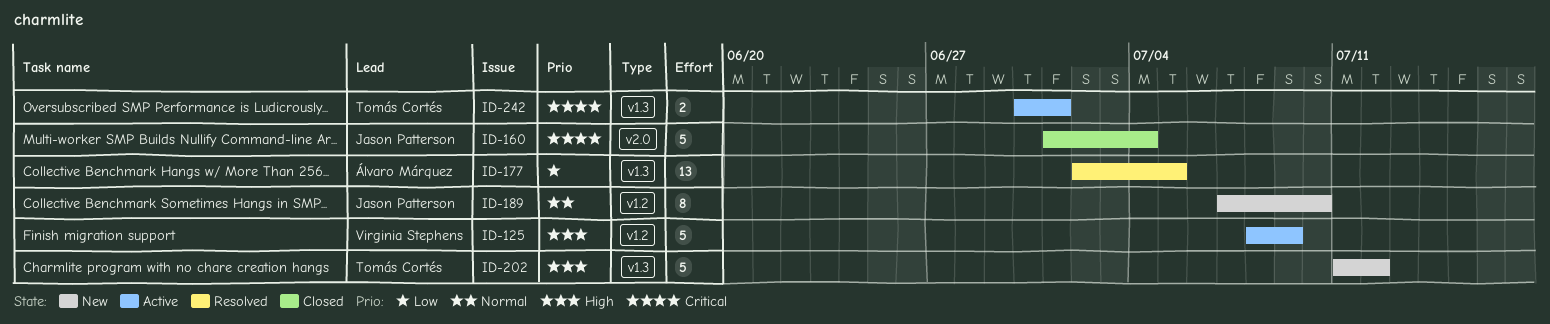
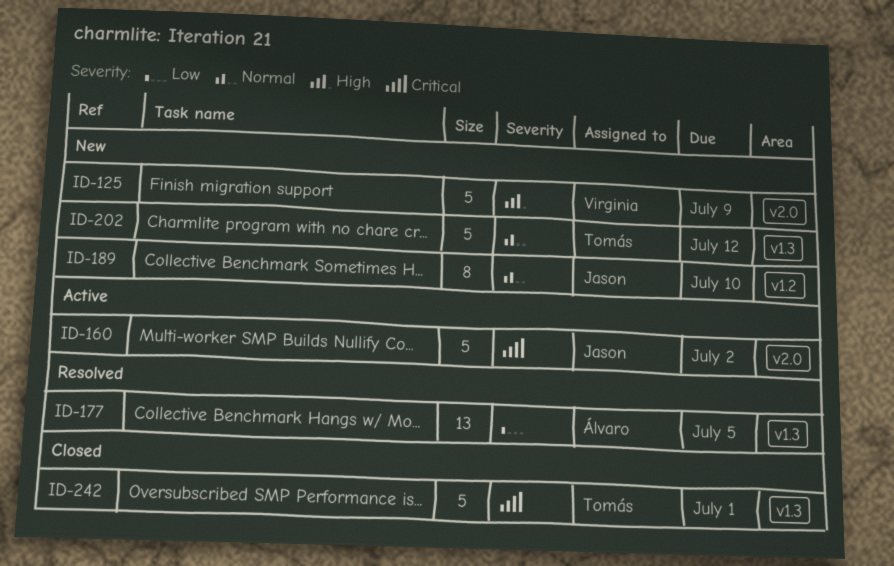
ID-125, status: Active -> New
ID-125, label: v1.2 -> v2.0
ID-160, status: Closed -> Active
ID-160, due: Jul 4 -> Jul 2
ID-202, priority: High -> Normal
ID-242, status: Active -> Closed
ID-242, estimate: 2 -> 5

